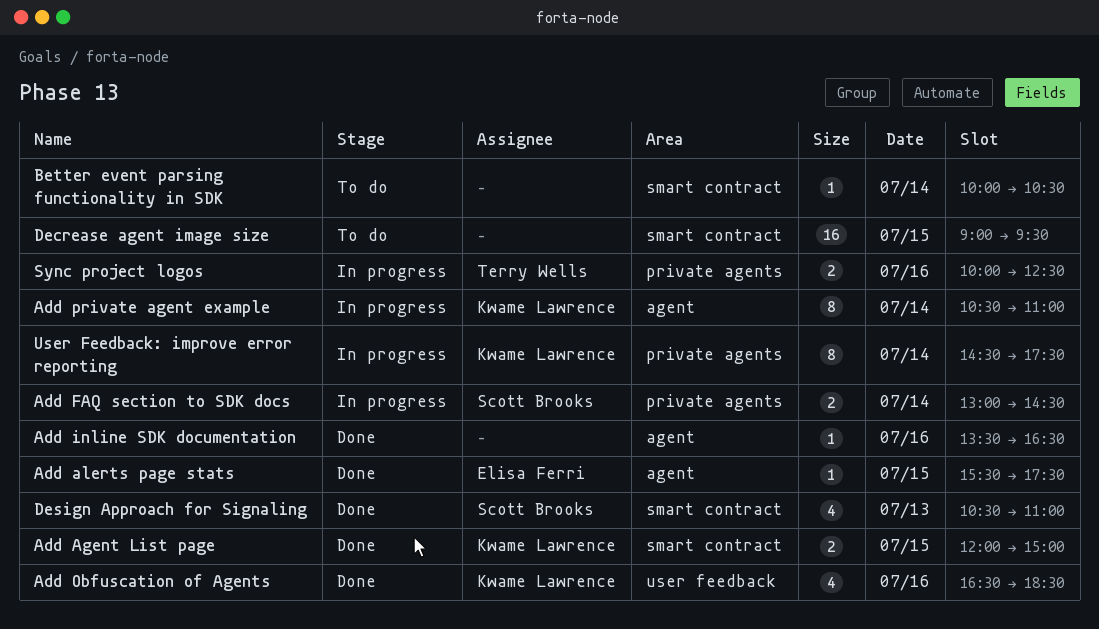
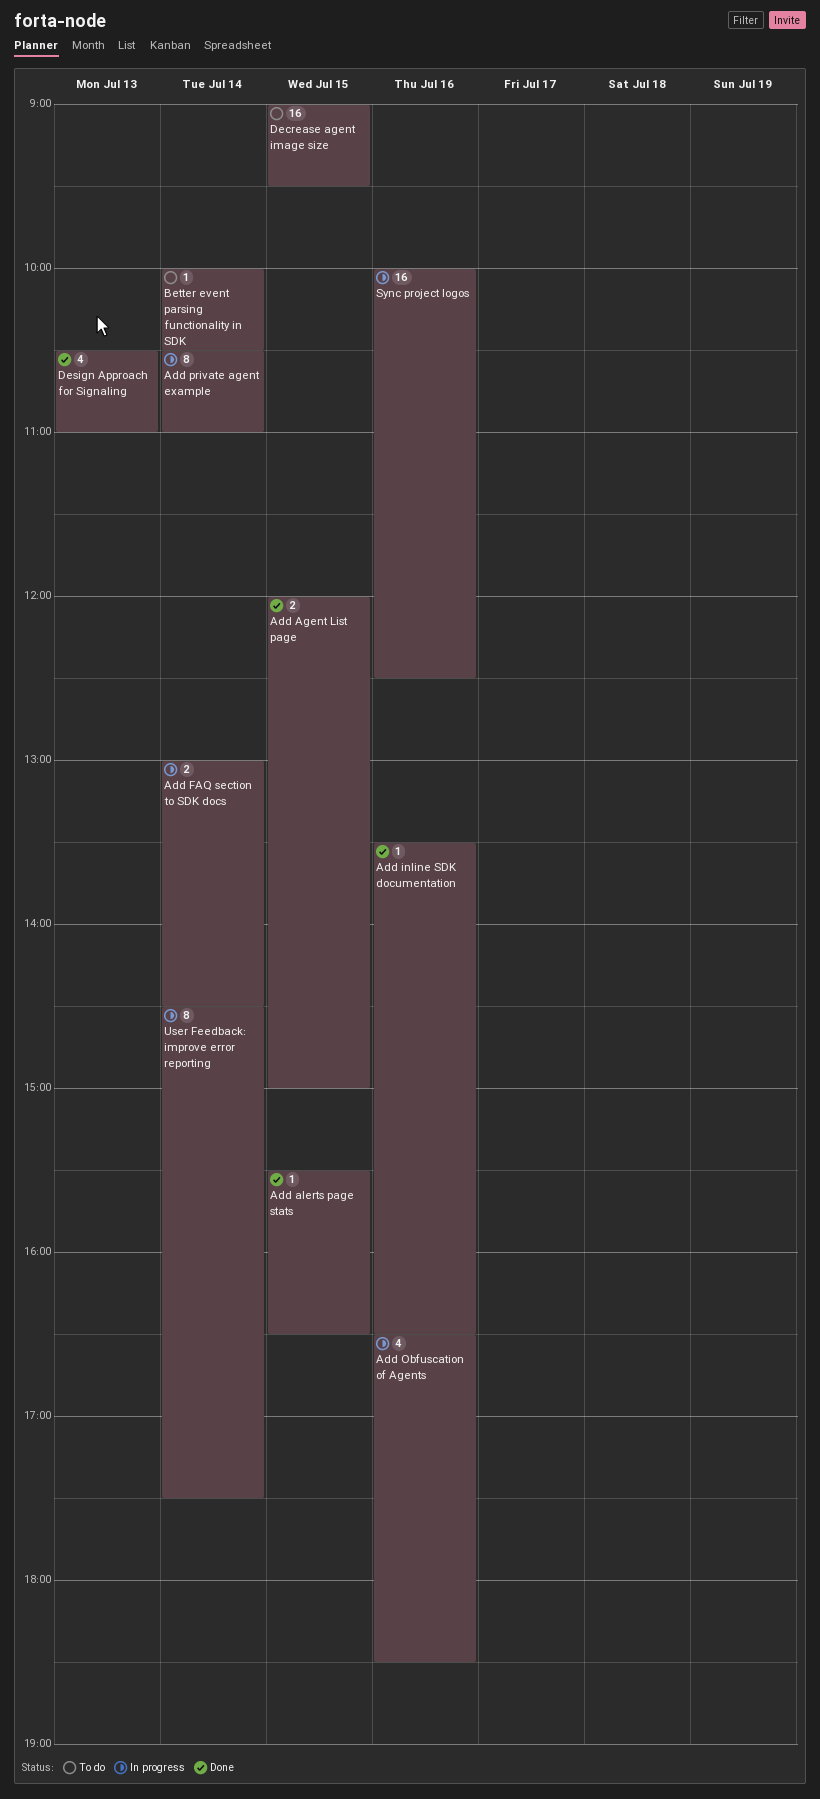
Add alerts page stats, ends: 17:30 -> 16:30
Add Obfuscation of Agents, status: Done -> In progress
Sync project logos, estimate: 2 -> 16

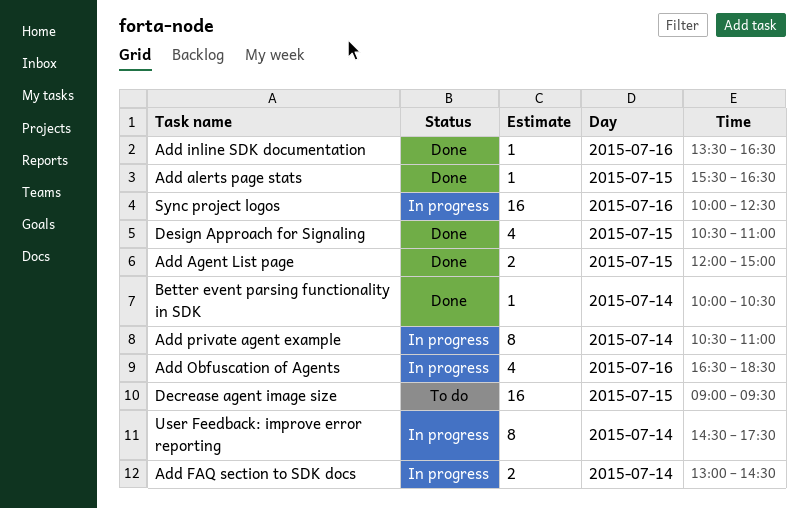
Better event parsing functionality in SDK, status: To do -> Done
Design Approach for Signaling, day: Jul 13 -> Jul 15

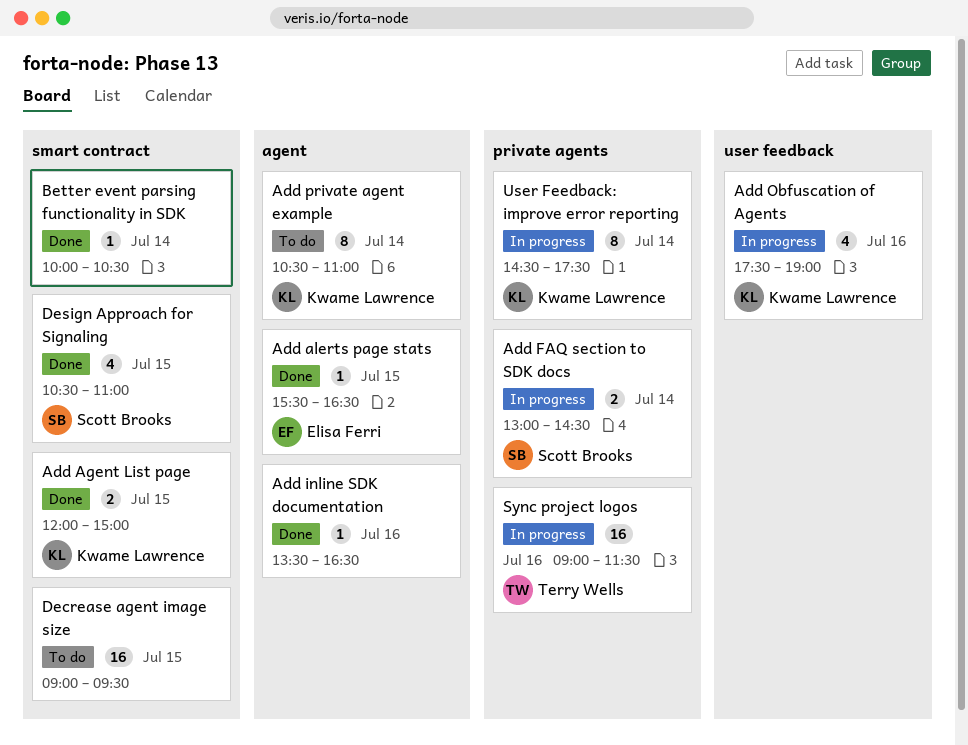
Add Obfuscation of Agents, begins: 16:30 -> 17:30
Add Obfuscation of Agents, ends: 18:30 -> 19:00
Add private agent example, status: In progress -> To do
Sync project logos, begins: 10:00 -> 09:00
Sync project logos, ends: 12:30 -> 11:30

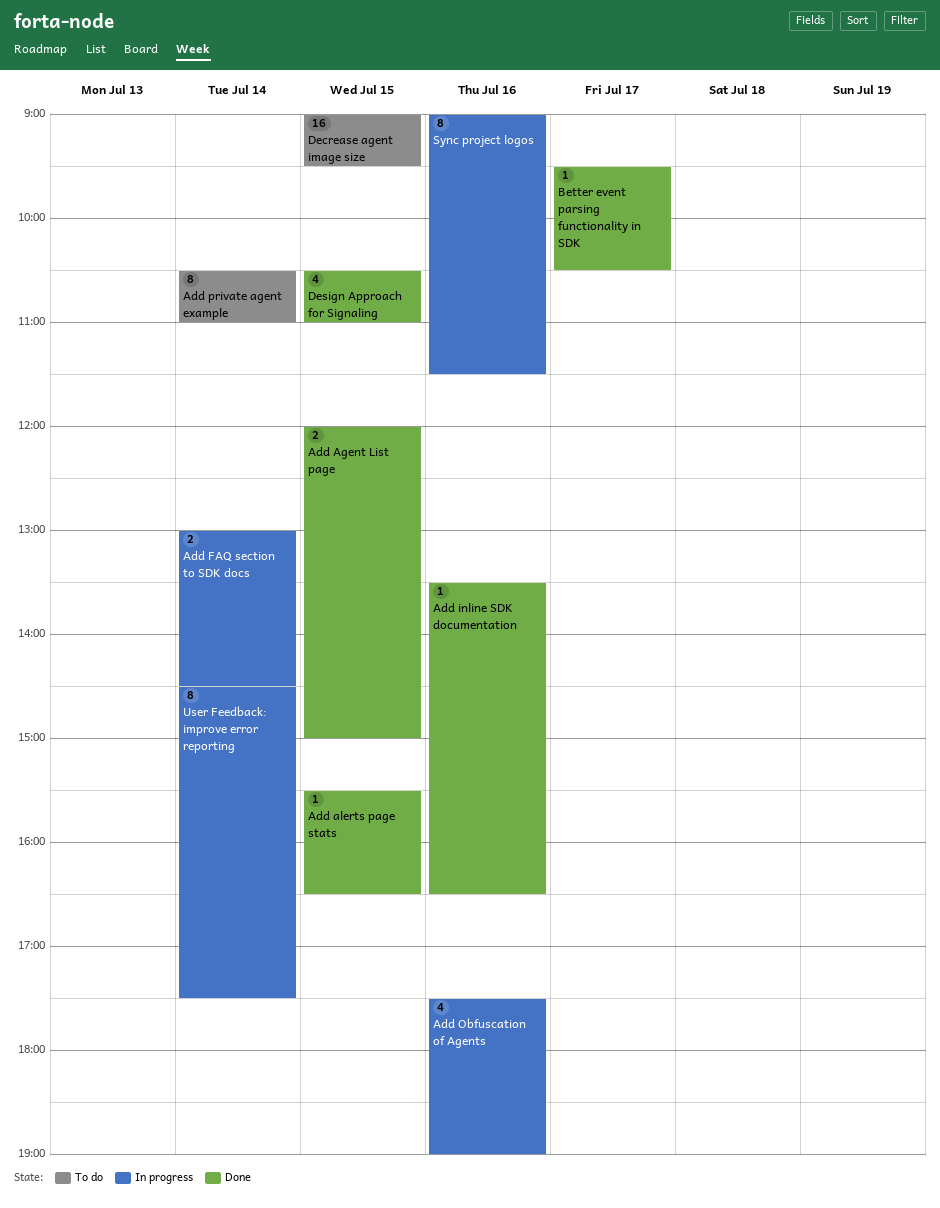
Better event parsing functionality in SDK, day: Jul 14 -> Jul 17
Better event parsing functionality in SDK, begins: 10:00 -> 09:30
Sync project logos, estimate: 16 -> 8

